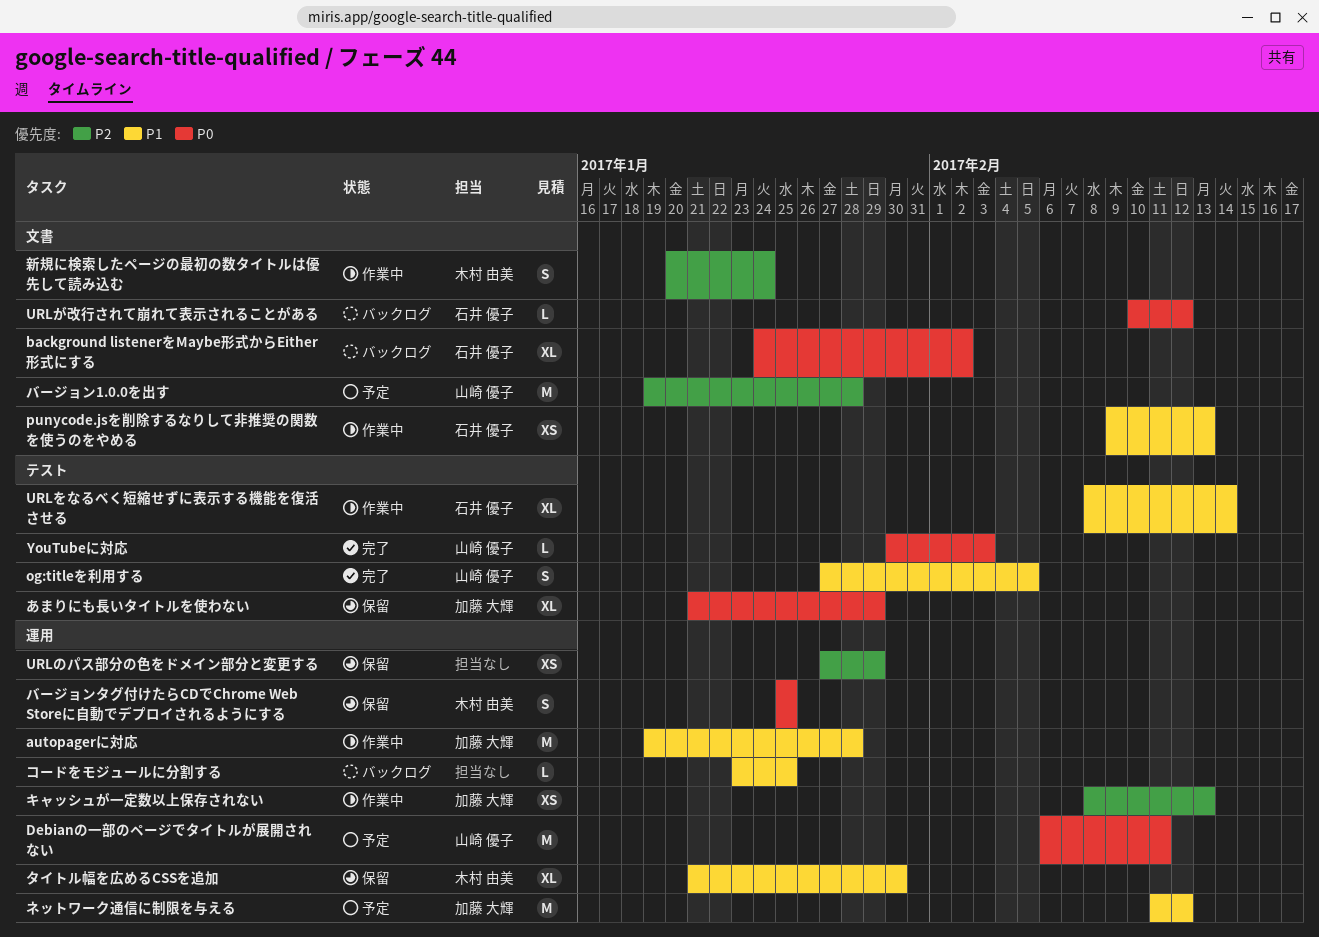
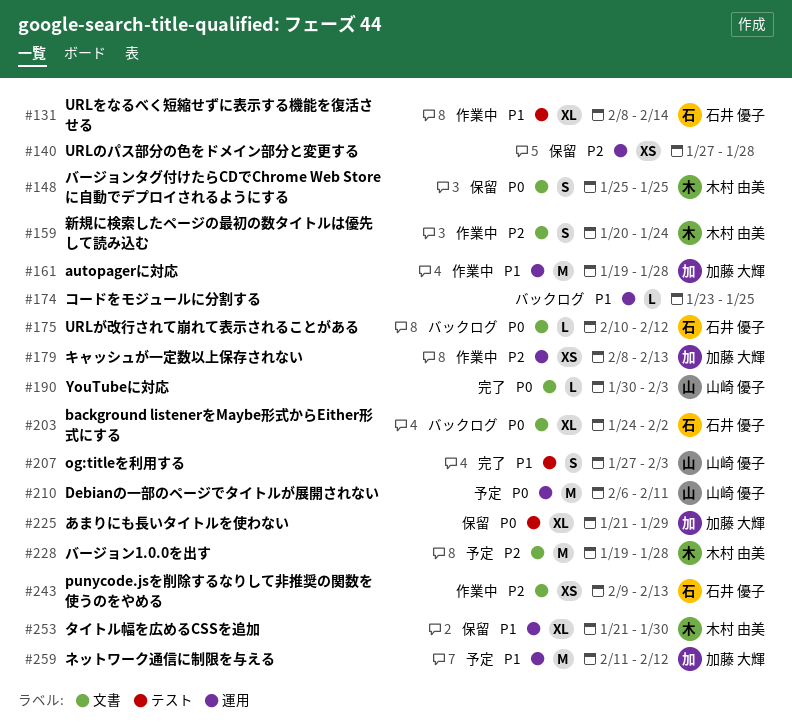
og:titleを利用する, due: Feb 5 -> Feb 3
punycode.jsを削除するなりして非推奨の関数を使うのをやめる, priority: P1 -> P2
URLのパス部分の色をドメイン部分と変更する, due: Jan 29 -> Jan 28
YouTubeに対応, label: テスト -> 文書
バージョン1.0.0を出す, owner: 山崎 優子 -> 木村 由美
バージョンタグ付けたらCDでChrome Web Storeに自動でデプロイされるようにする, label: 運用 -> 文書

